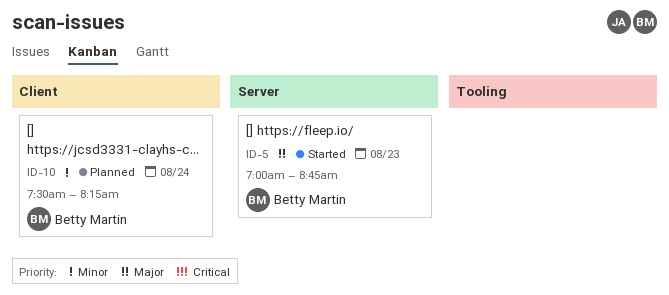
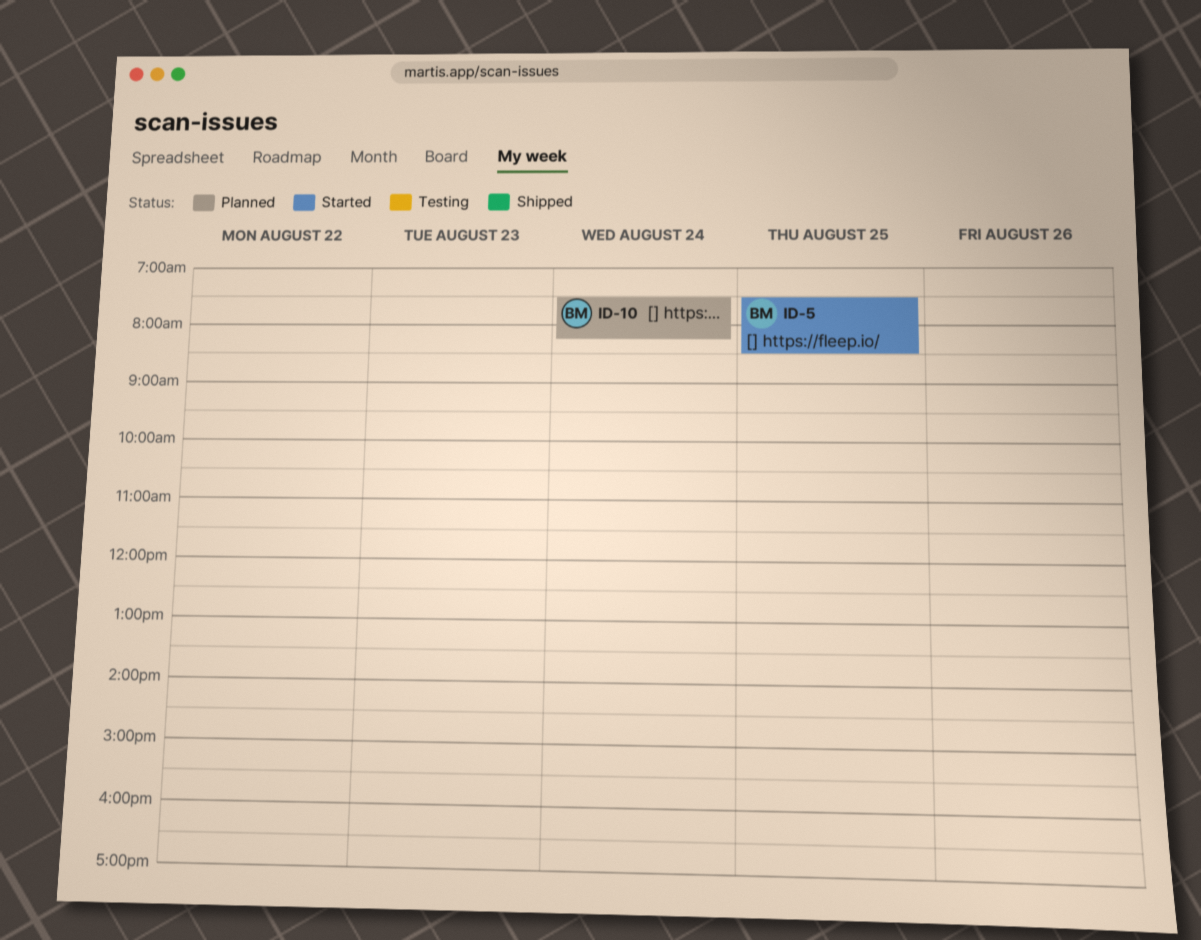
ID-5, day: Aug 23 -> Aug 25
ID-5, begins: 07:00 -> 07:30
ID-5, ends: 08:45 -> 08:30

